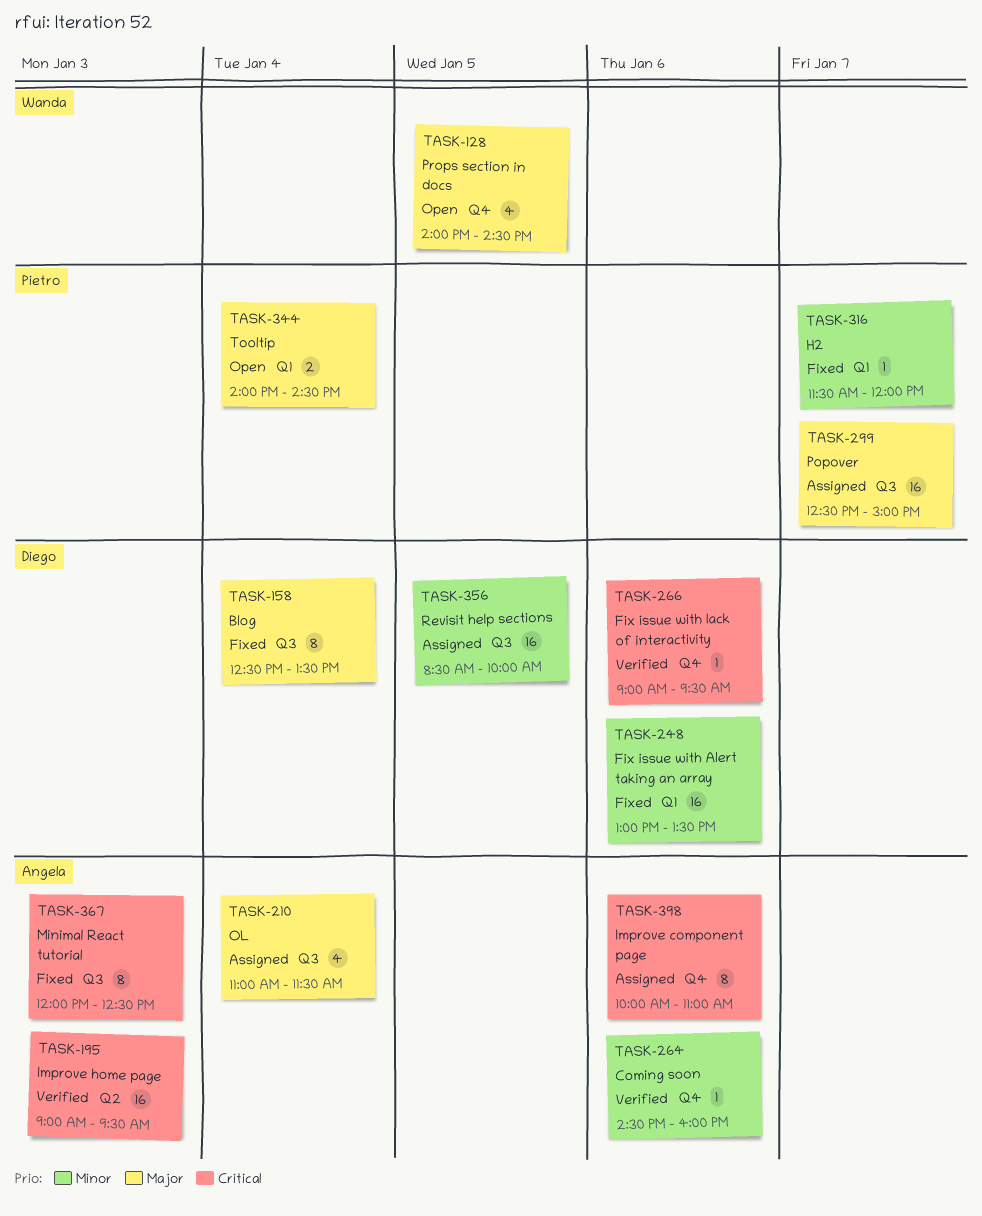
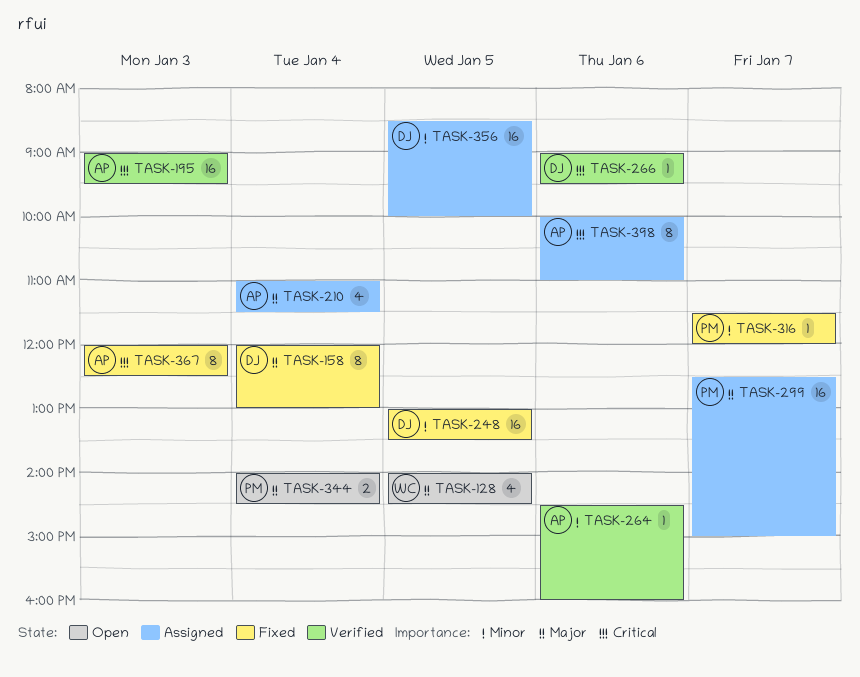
TASK-158, begins: 12:30 -> 12:00
TASK-158, ends: 13:30 -> 13:00
TASK-248, day: Jan 6 -> Jan 5

